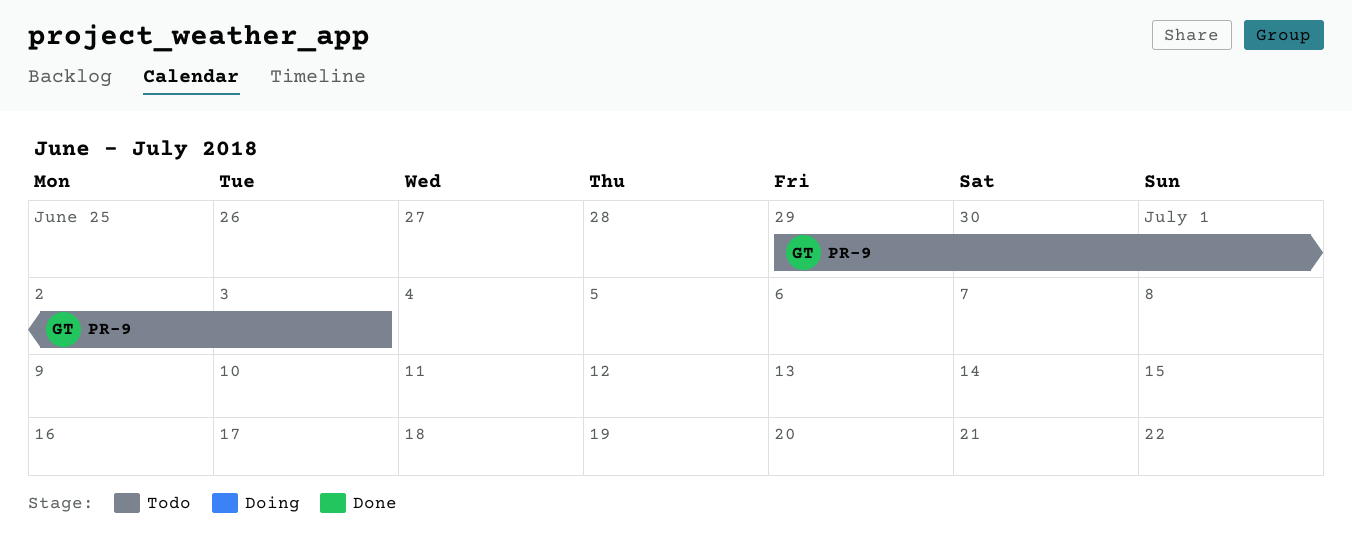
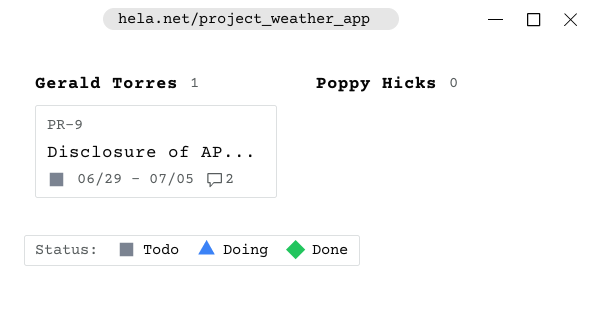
PR-9, due: Jul 3 -> Jul 5

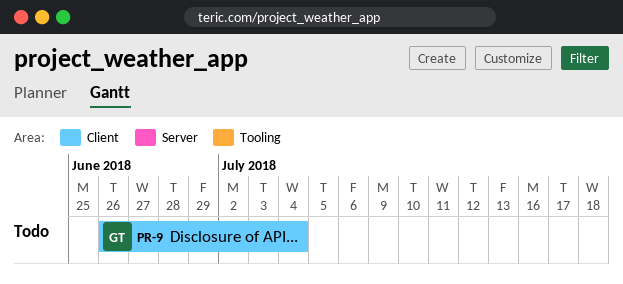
PR-9, start: Jun 29 -> Jun 26
PR-9, due: Jul 5 -> Jul 4

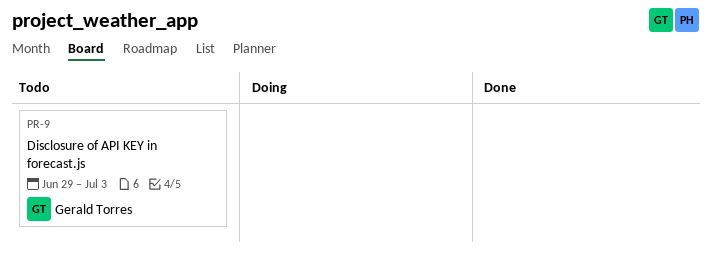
PR-9, start: Jun 26 -> Jun 29
PR-9, due: Jul 4 -> Jul 3

